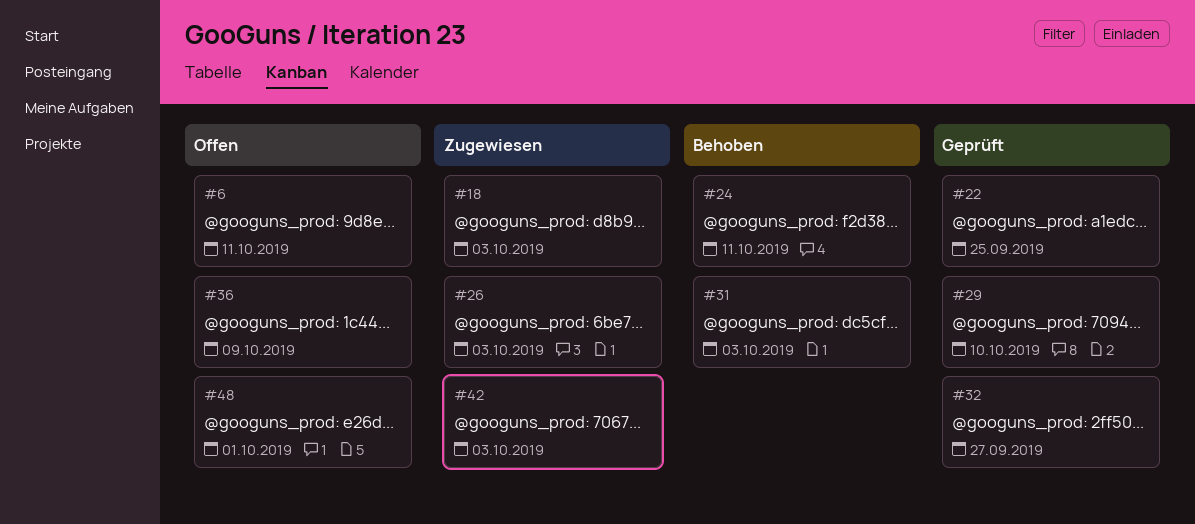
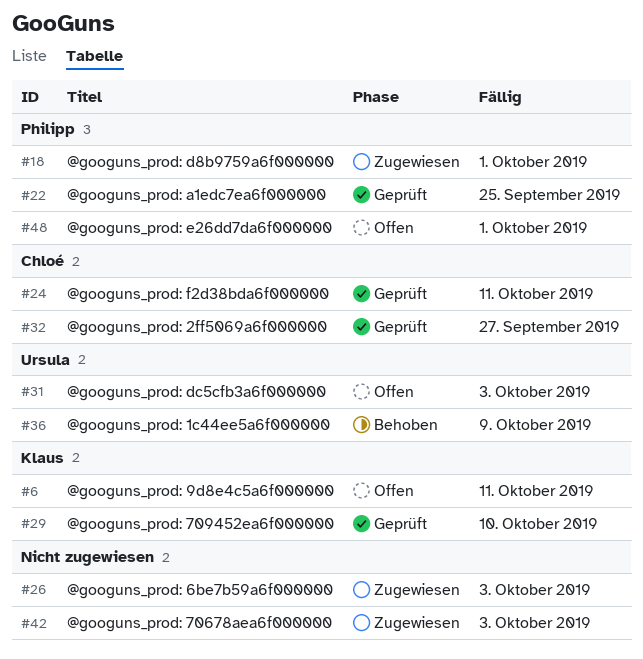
#18, due: Oct 3 -> Oct 1
#24, status: Behoben -> Geprüft
#31, status: Behoben -> Offen
#36, status: Offen -> Behoben

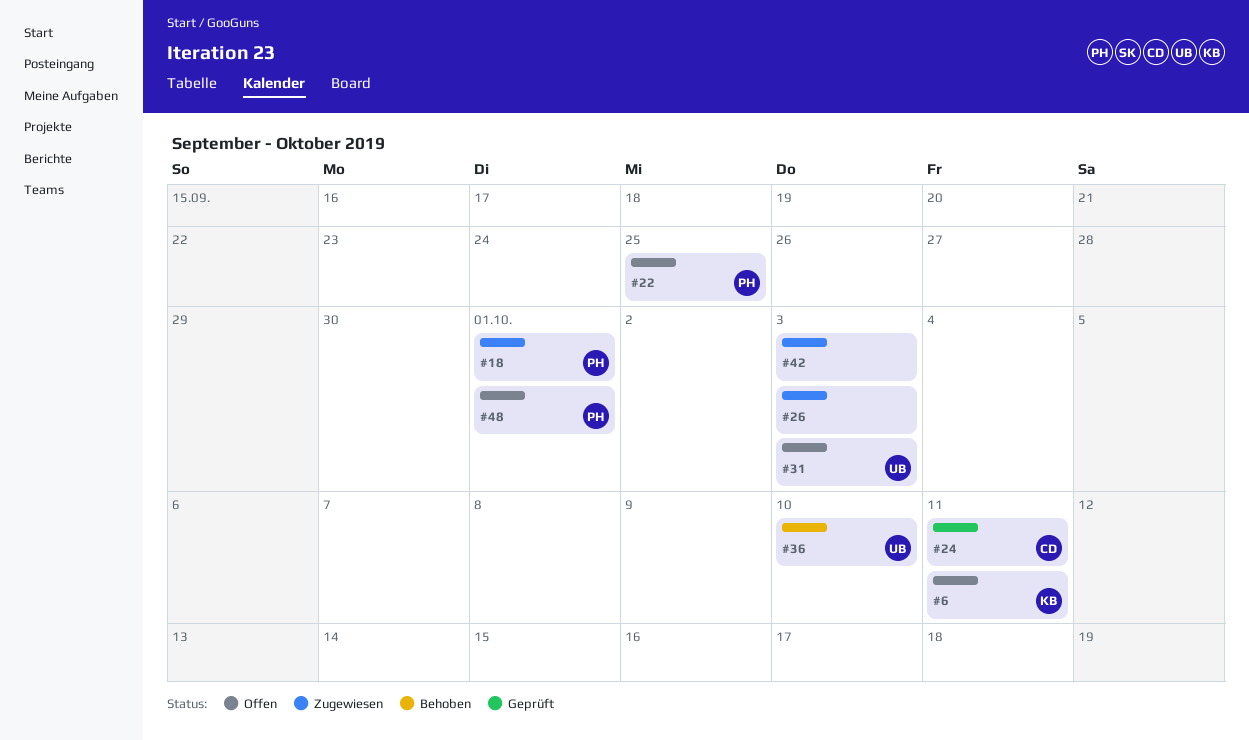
#22, status: Geprüft -> Offen
#29: present -> none
#32: present -> none
#36, due: Oct 9 -> Oct 10

